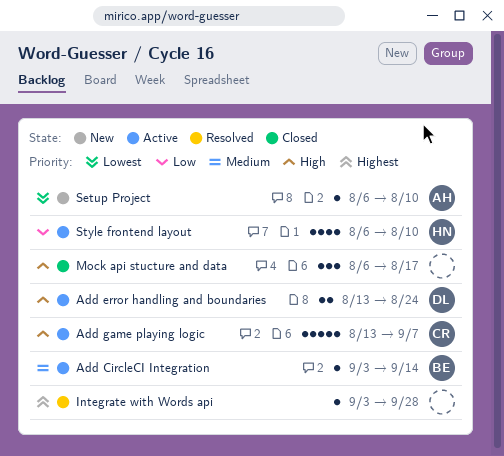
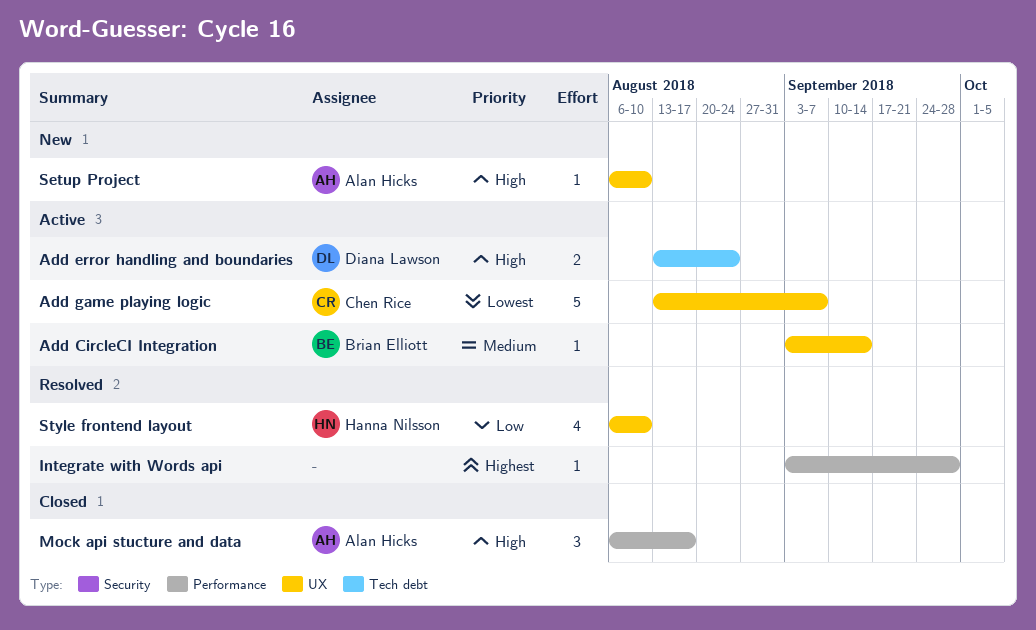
Add game playing logic, priority: High -> Lowest
Mock api stucture and data, owner: none -> Alan Hicks
Setup Project, priority: Lowest -> High
Style frontend layout, status: Active -> Resolved

